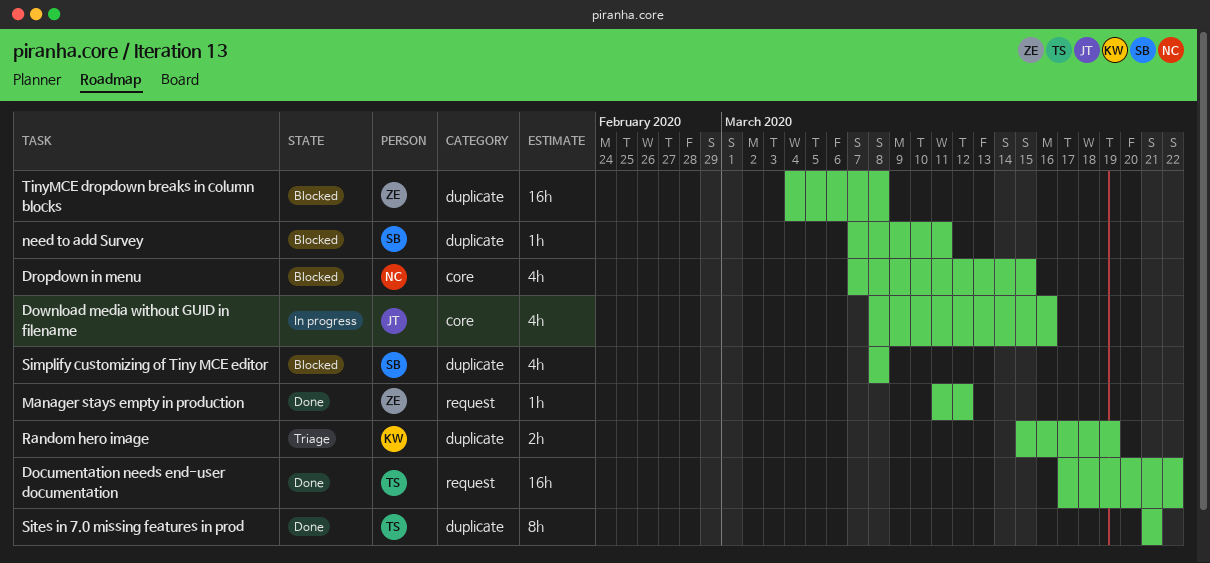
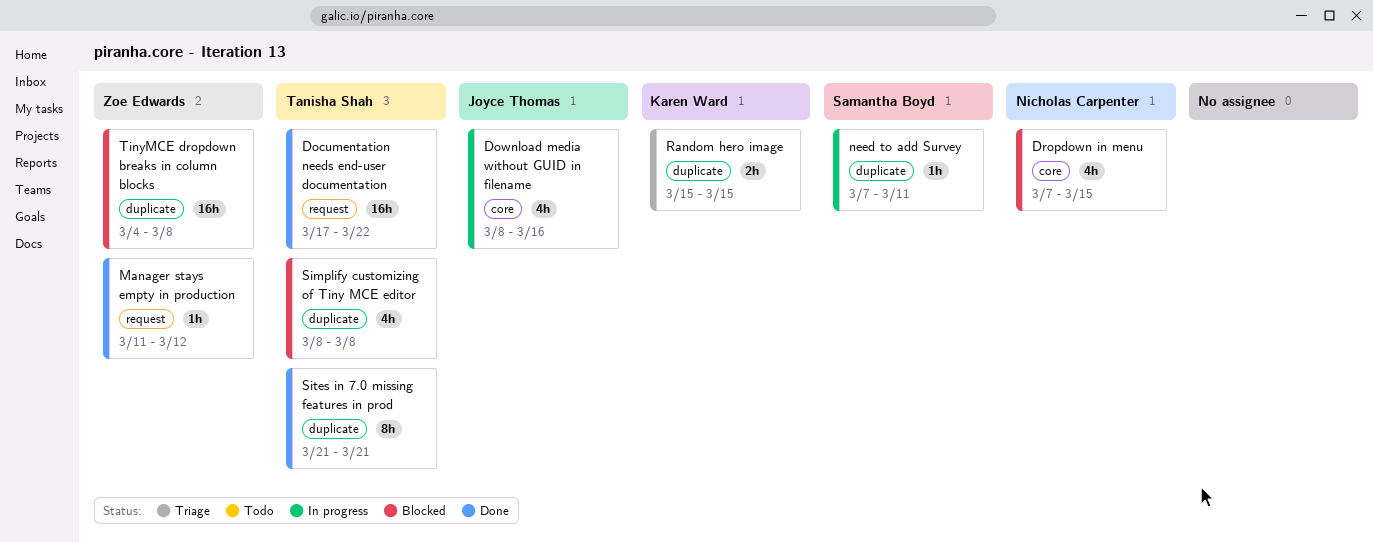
need to add Survey, status: Blocked -> In progress
Random hero image, due: Mar 19 -> Mar 15
Simplify customizing of Tiny MCE editor, owner: Samantha Boyd -> Tanisha Shah

